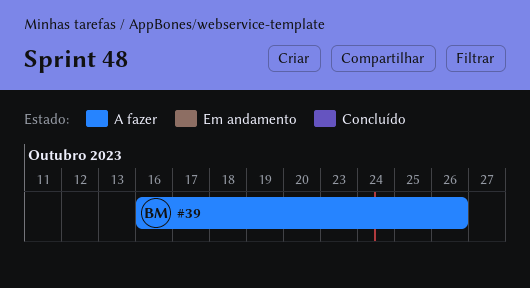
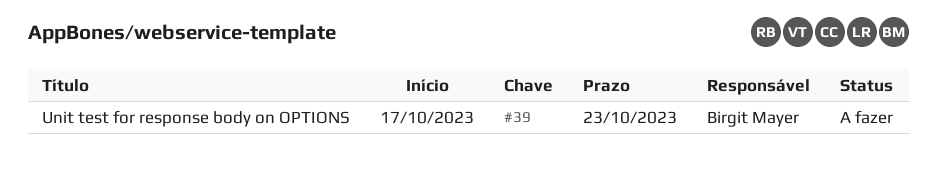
#39, start: Oct 16 -> Oct 17
#39, due: Oct 26 -> Oct 23

